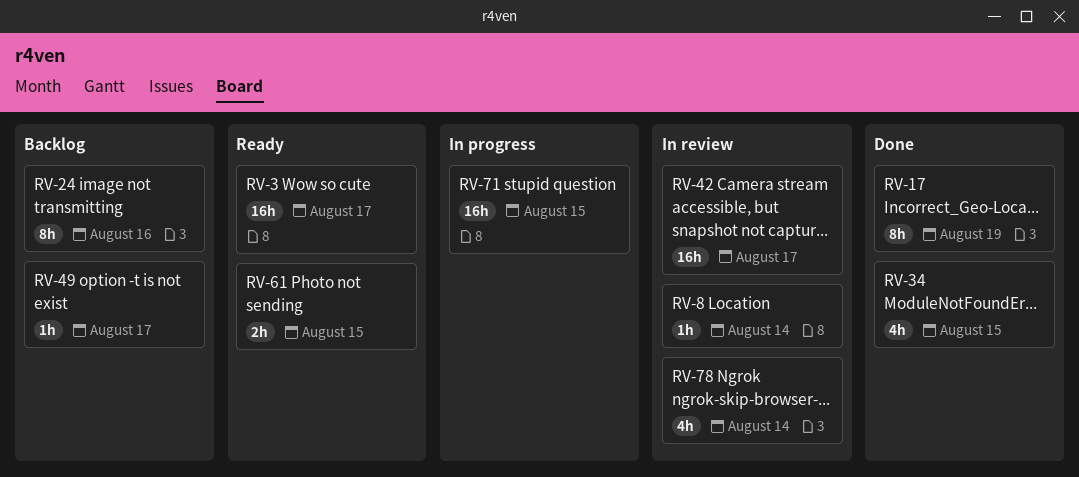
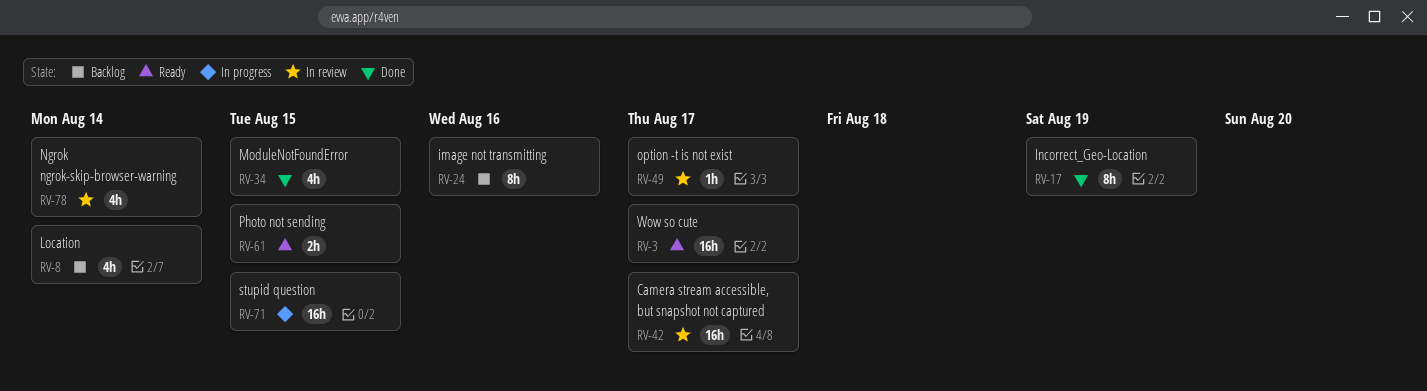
RV-8, status: In review -> Backlog
RV-8, estimate: 1h -> 4h
RV-49, status: Backlog -> In review

